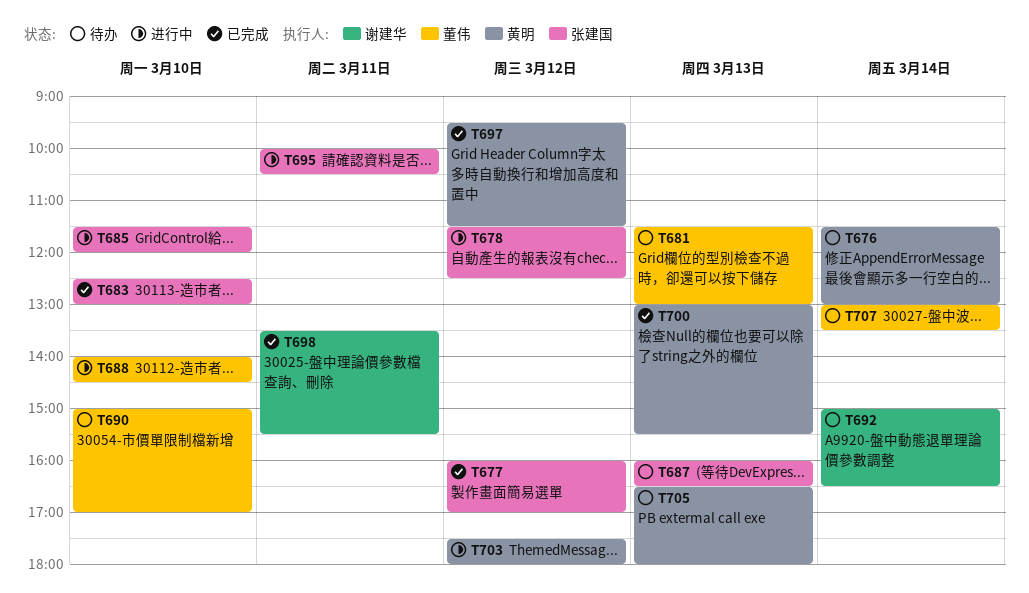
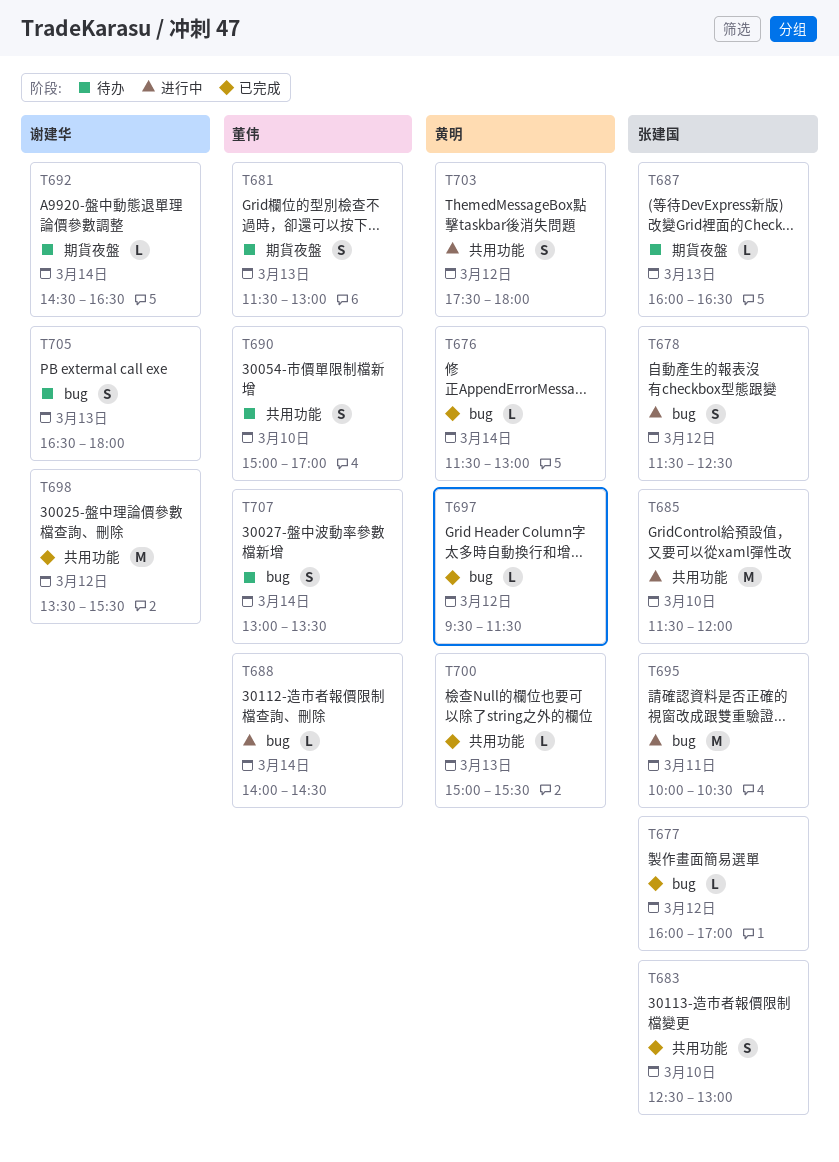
T676, status: 待办 -> 已完成
T688, day: Mar 10 -> Mar 14
T692, begins: 15:00 -> 14:30
T698, day: Mar 11 -> Mar 12
T700, begins: 13:00 -> 15:00
T705, owner: 黄明 -> 谢建华

